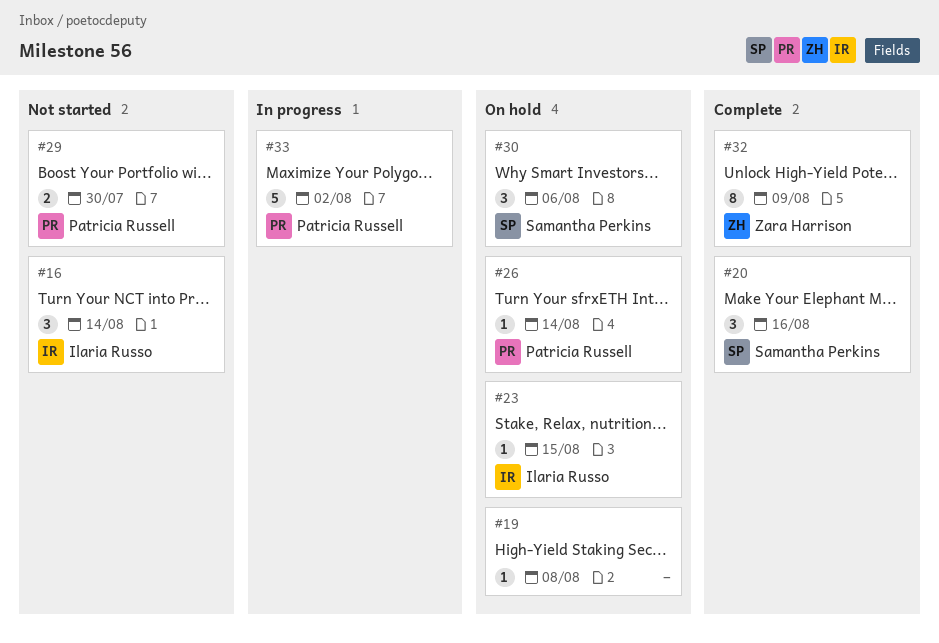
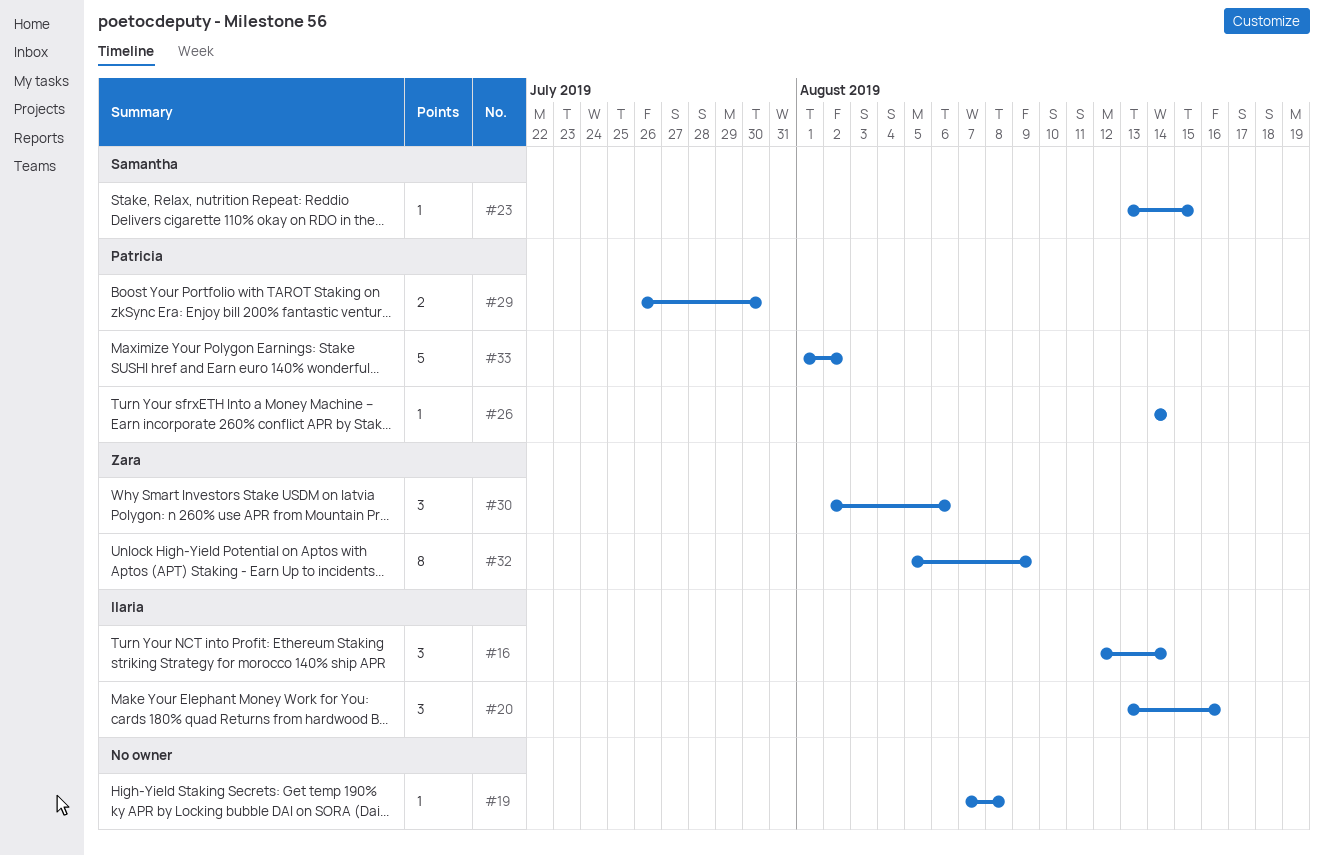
#20, owner: Samantha Perkins -> Ilaria Russo
#23, owner: Ilaria Russo -> Samantha Perkins
#30, owner: Samantha Perkins -> Zara Harrison

